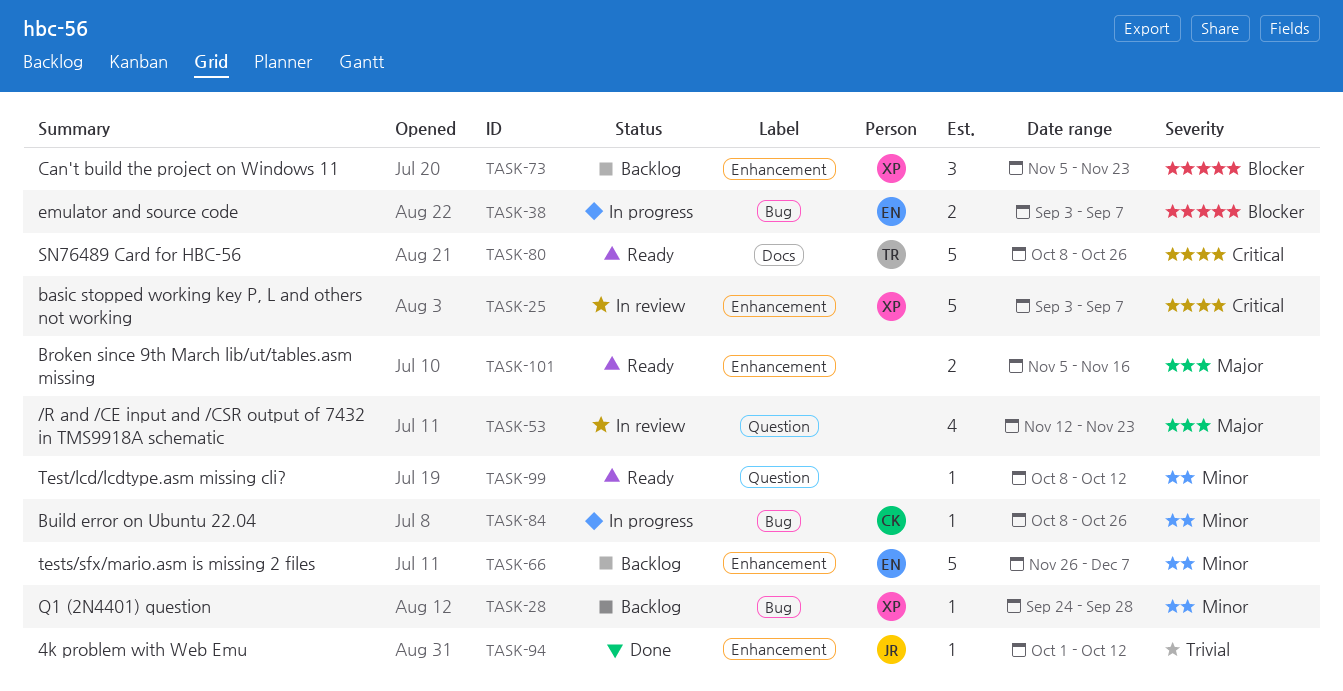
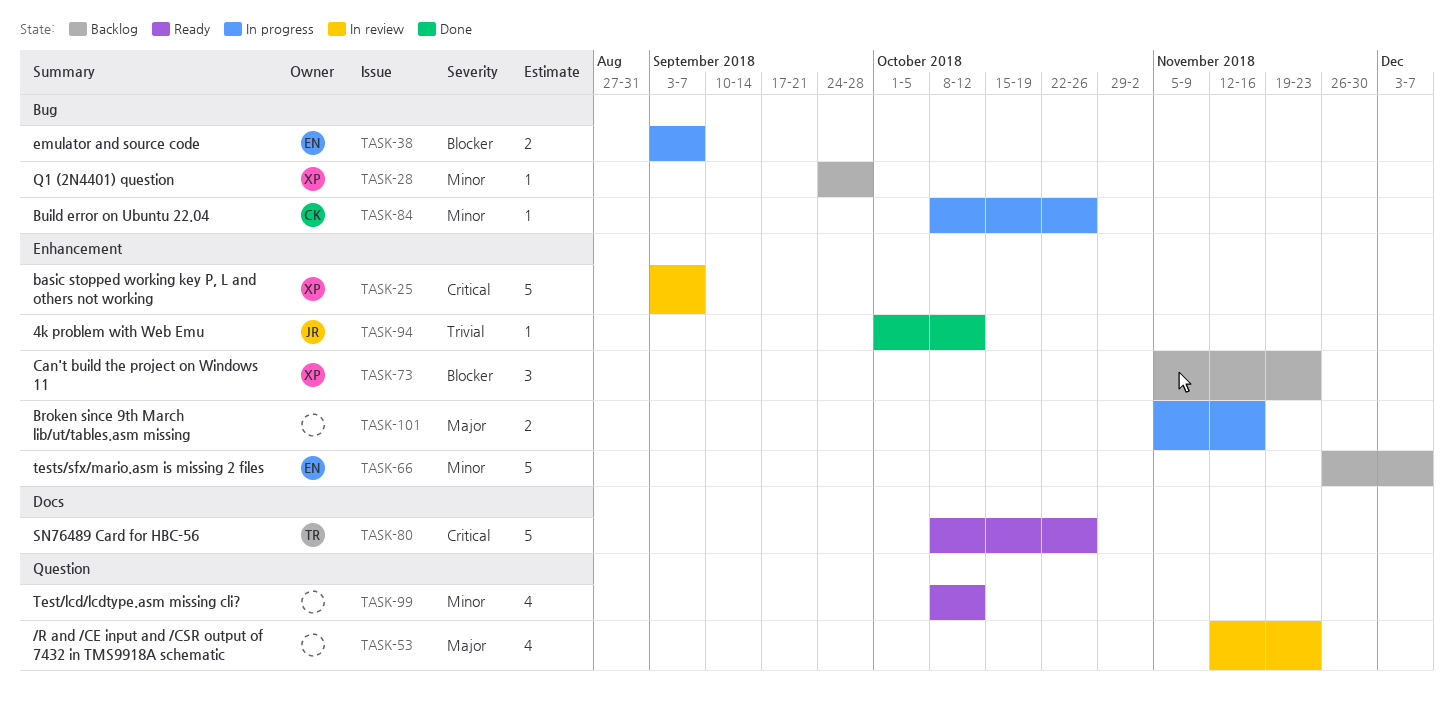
TASK-99, estimate: 1 -> 4
TASK-101, status: Ready -> In progress

